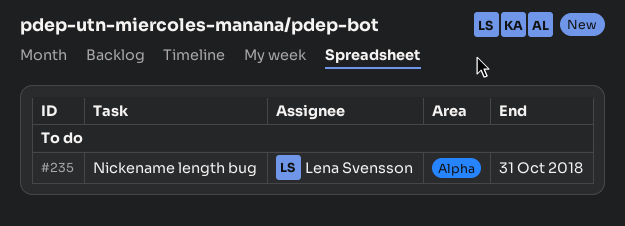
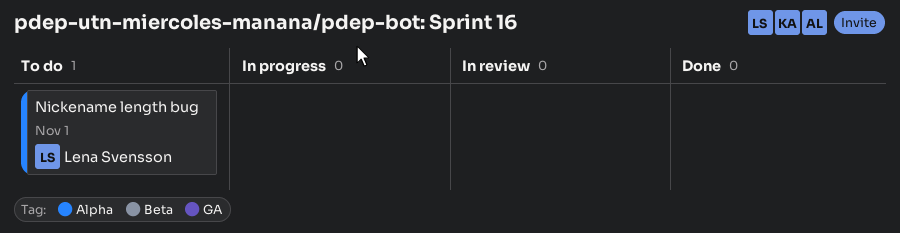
Nickename length bug, due: Oct 31 -> Nov 1

